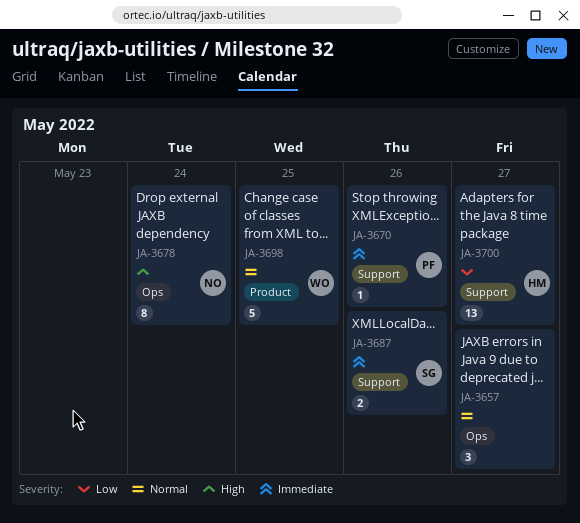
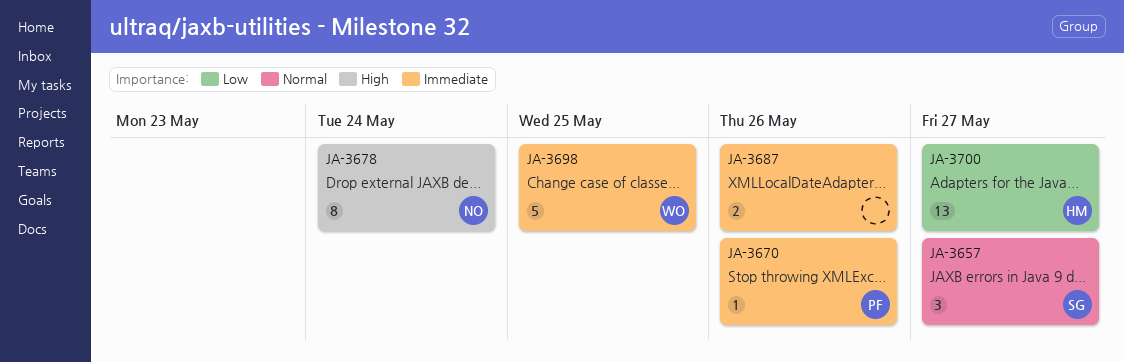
JA-3657, owner: none -> SG
JA-3687, owner: SG -> none
JA-3698, priority: Normal -> Immediate

